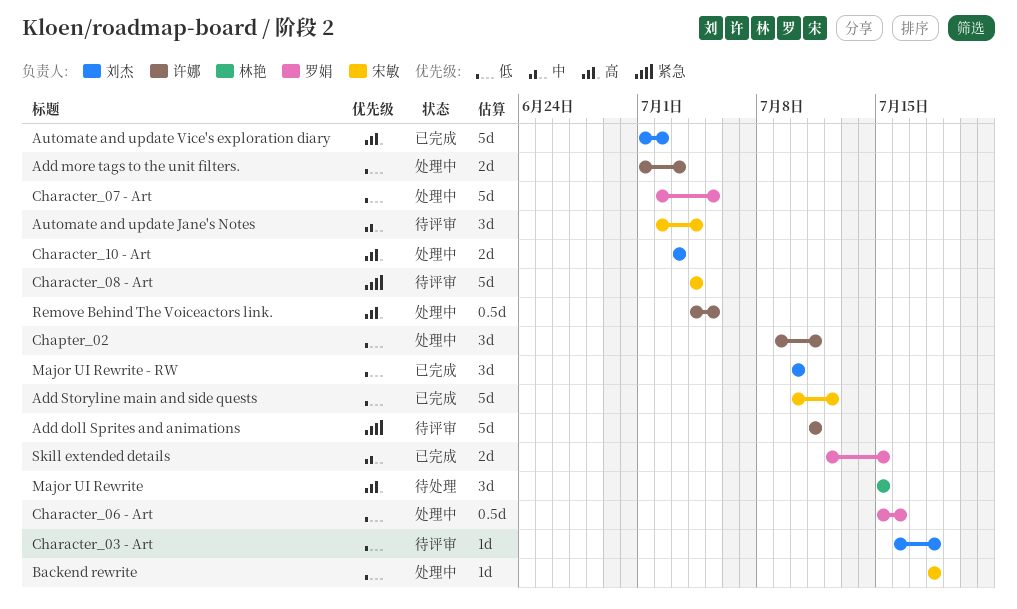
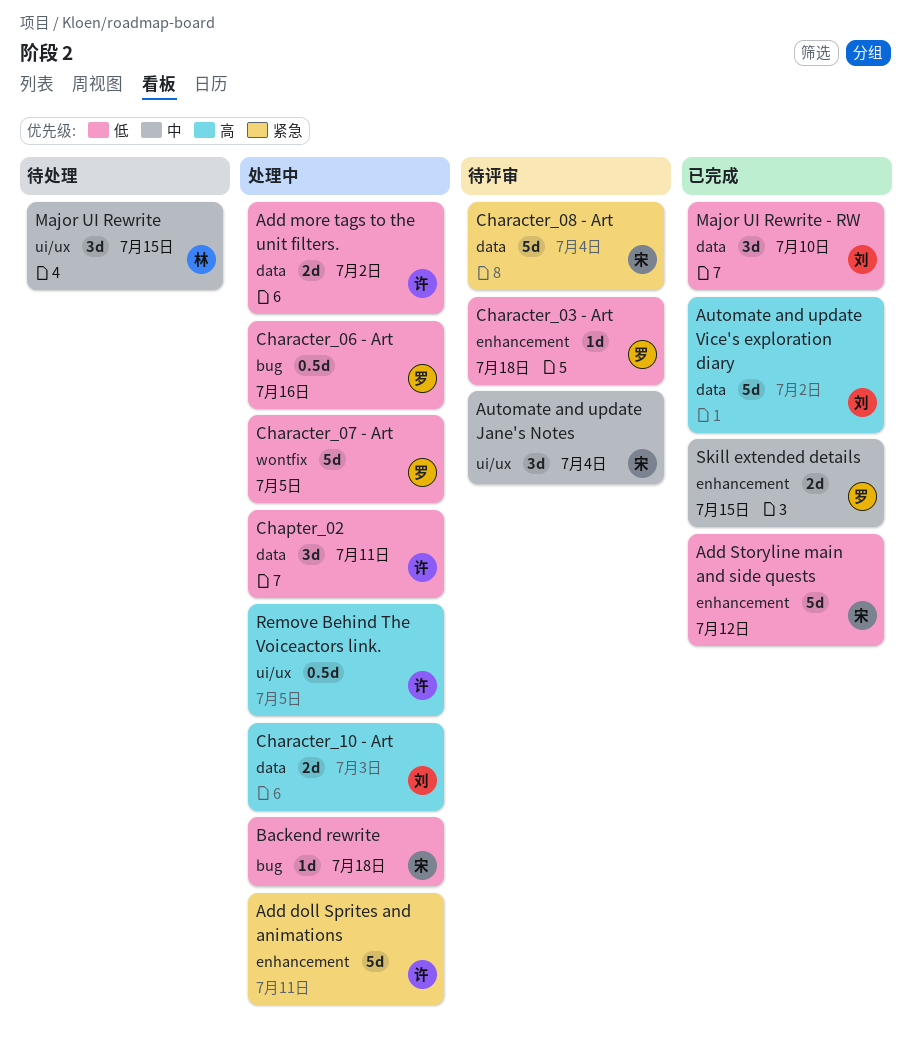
Add doll Sprites and animations, status: 待评审 -> 处理中
Add more tags to the unit filters., due: Jul 3 -> Jul 2
Character_03 - Art, owner: 刘杰 -> 罗娟
Major UI Rewrite, priority: 高 -> 中

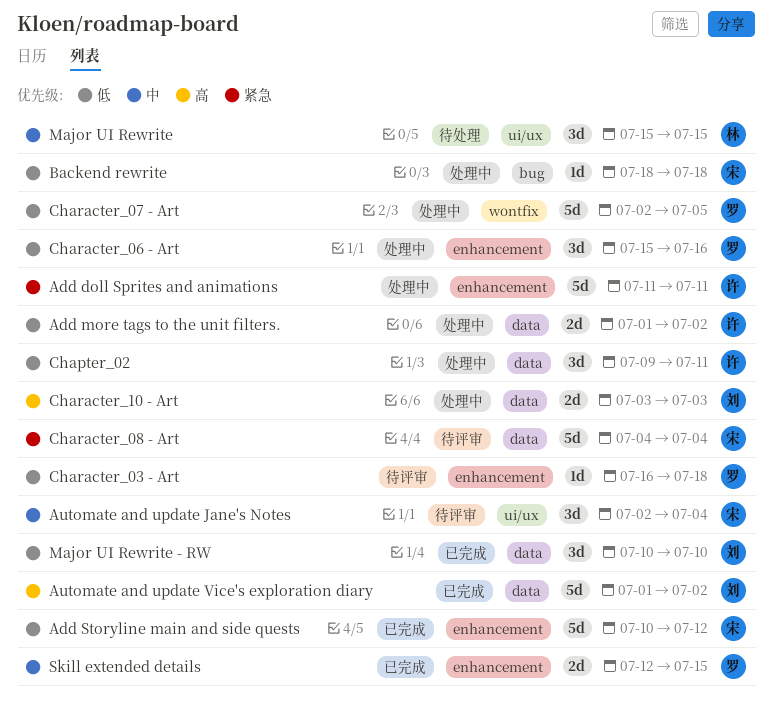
Character_06 - Art, label: bug -> enhancement
Character_06 - Art, estimate: 0.5d -> 3d
Remove Behind The Voiceactors link.: present -> none

